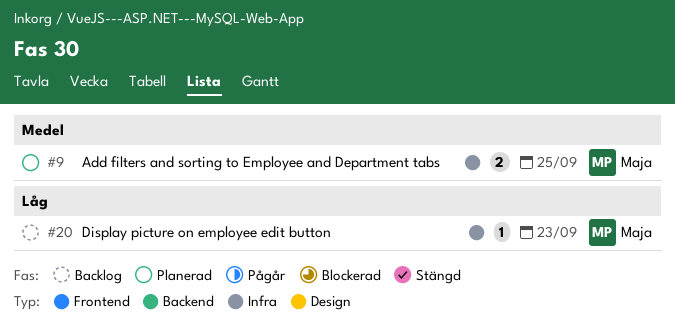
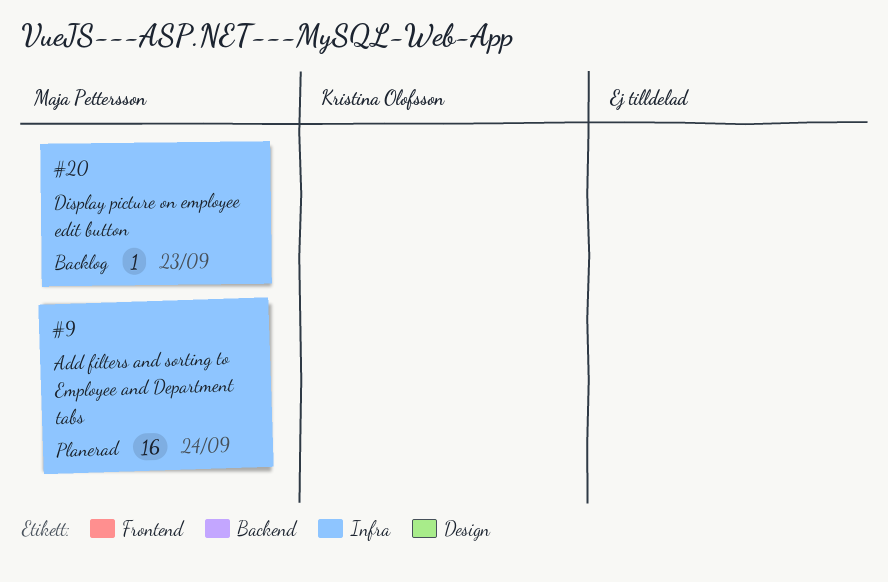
#9, estimate: 2 -> 16
#9, due: Sep 25 -> Sep 24

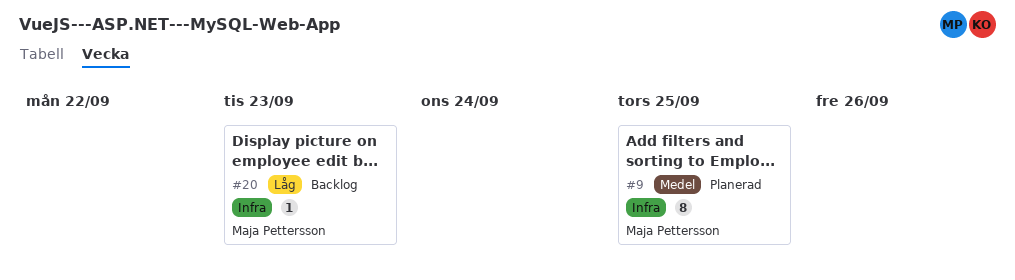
#9, estimate: 16 -> 8
#9, due: Sep 24 -> Sep 25

